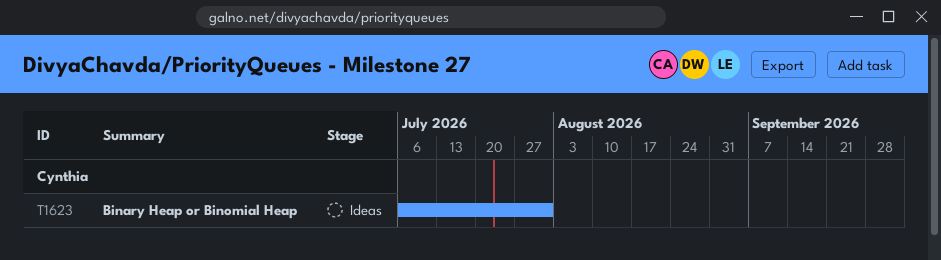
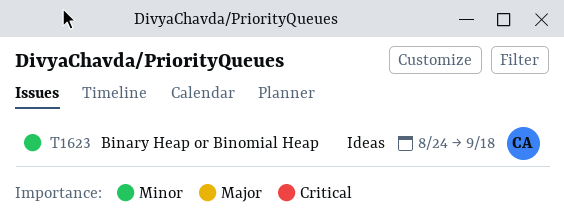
T1623, start: Jul 6 -> Aug 24
T1623, due: Jul 31 -> Sep 18

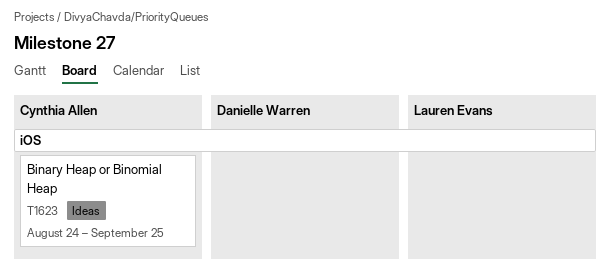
T1623, due: Sep 18 -> Sep 25

